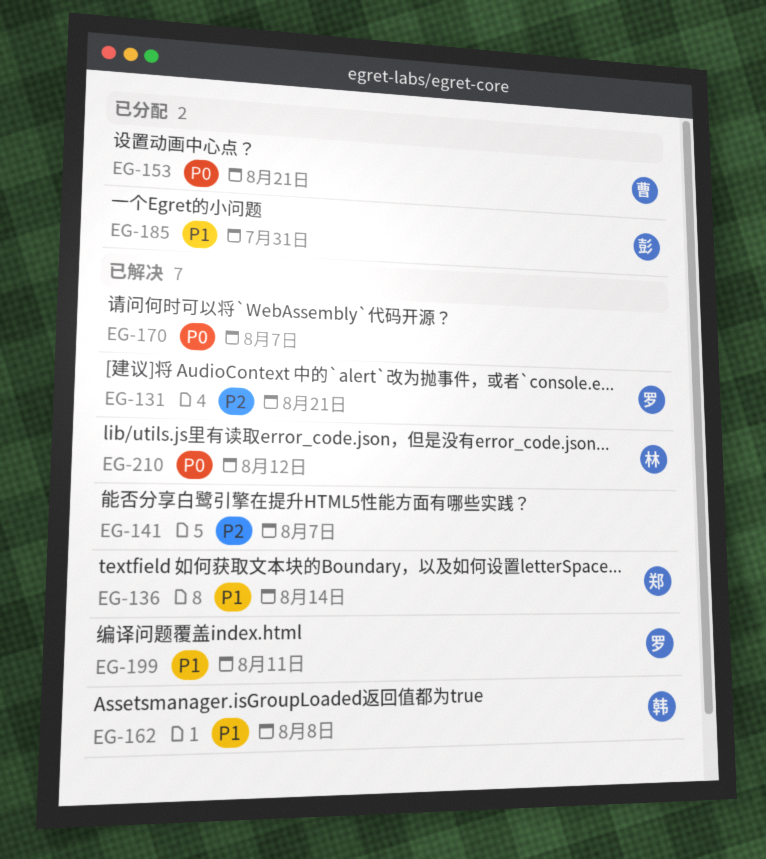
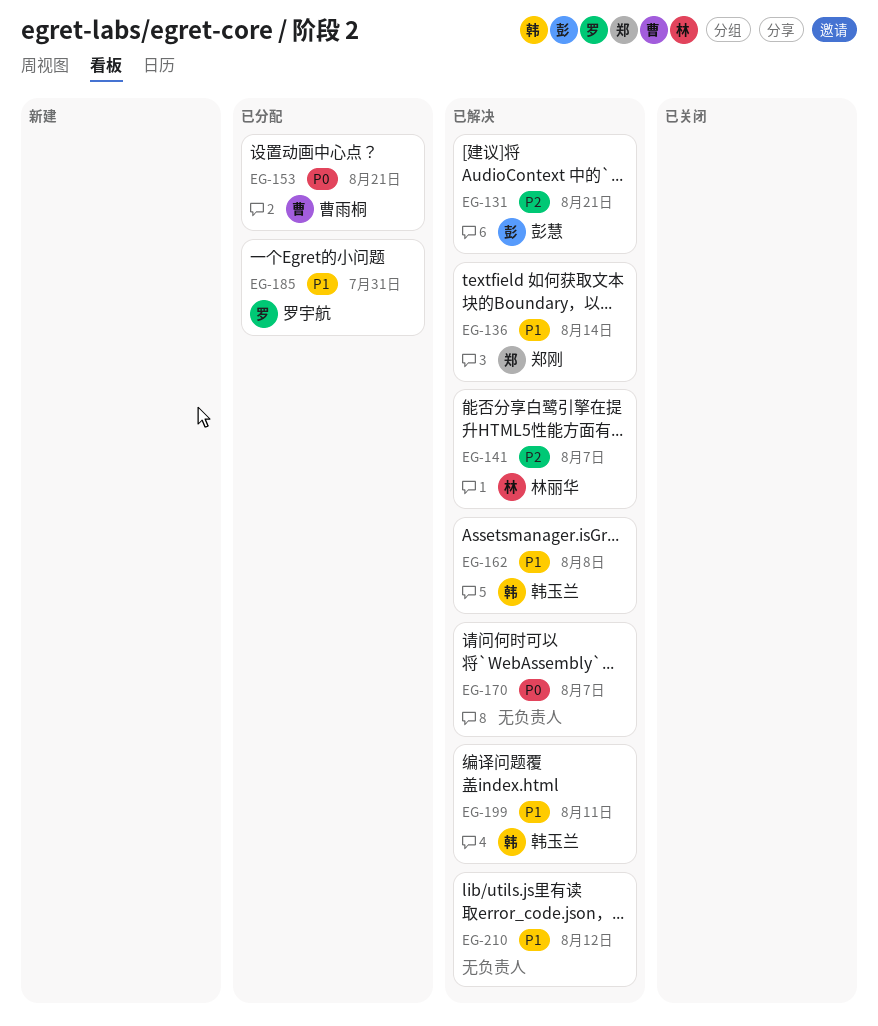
EG-131, owner: 罗宇航 -> 彭慧
EG-141, owner: none -> 林丽华
EG-185, owner: 彭慧 -> 罗宇航
EG-199, owner: 罗宇航 -> 韩玉兰
EG-210, owner: 林丽华 -> none
EG-210, priority: P0 -> P1

